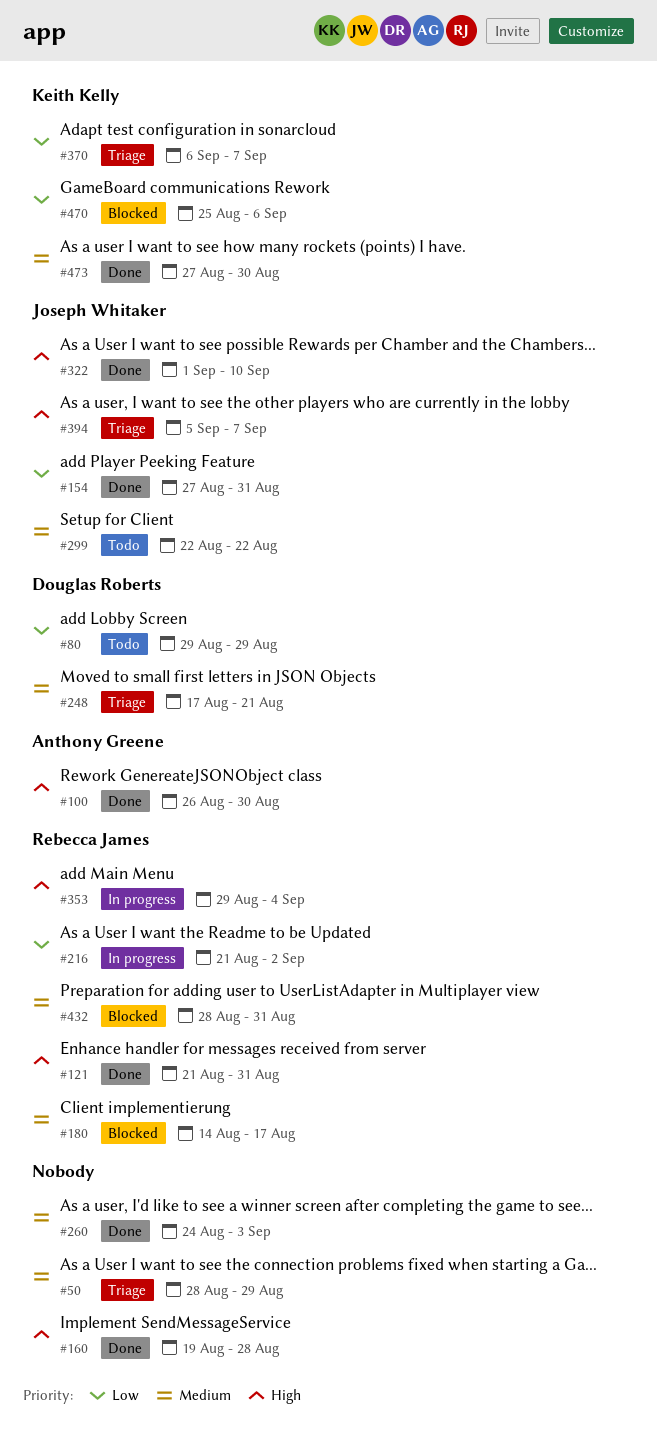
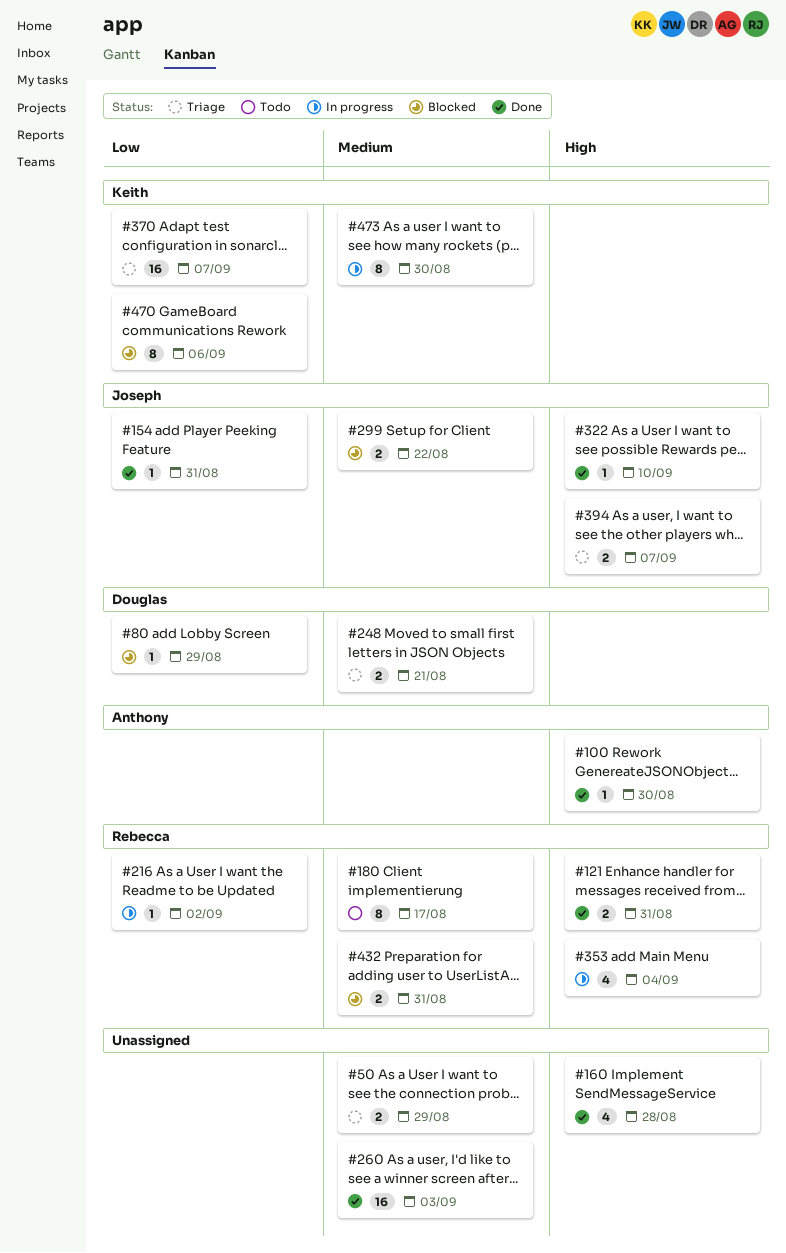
#80, status: Todo -> Blocked
#180, status: Blocked -> Todo
#299, status: Todo -> Blocked
#473, status: Done -> In progress

